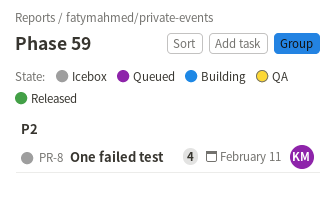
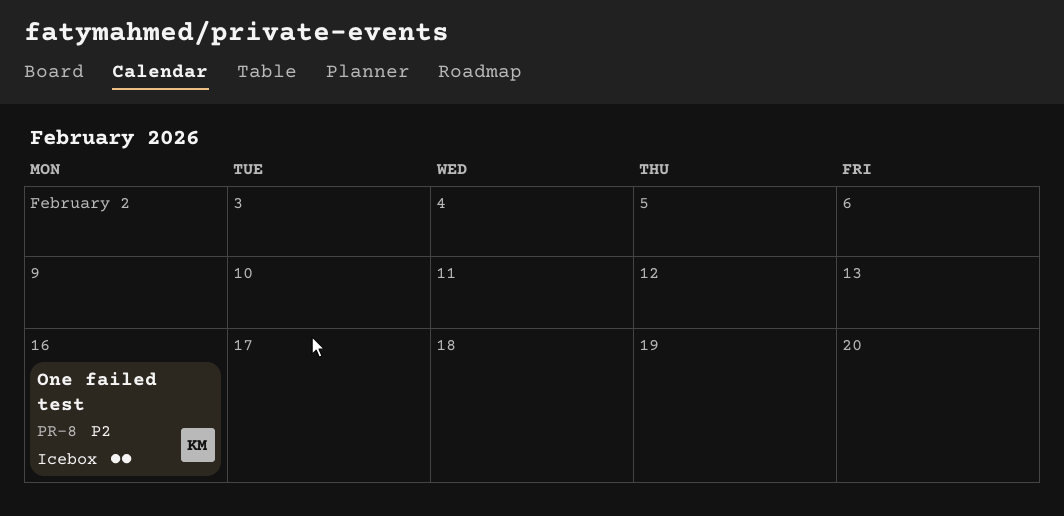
PR-8, estimate: 4 -> 2
PR-8, due: Feb 11 -> Feb 16

